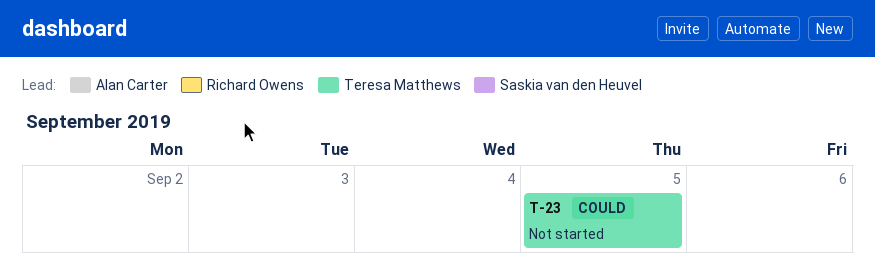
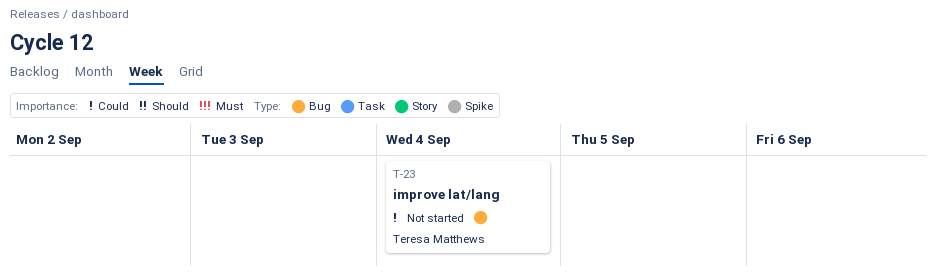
T-23, due: Sep 5 -> Sep 4

